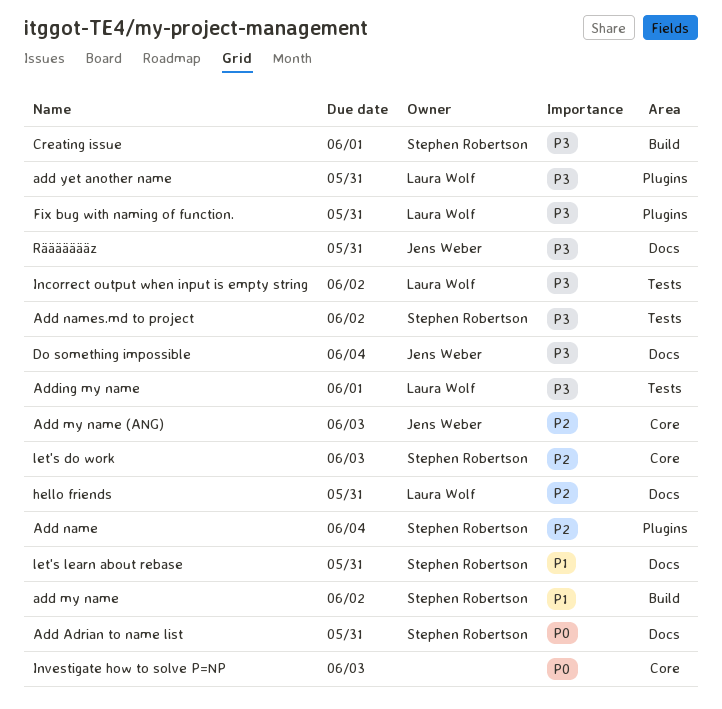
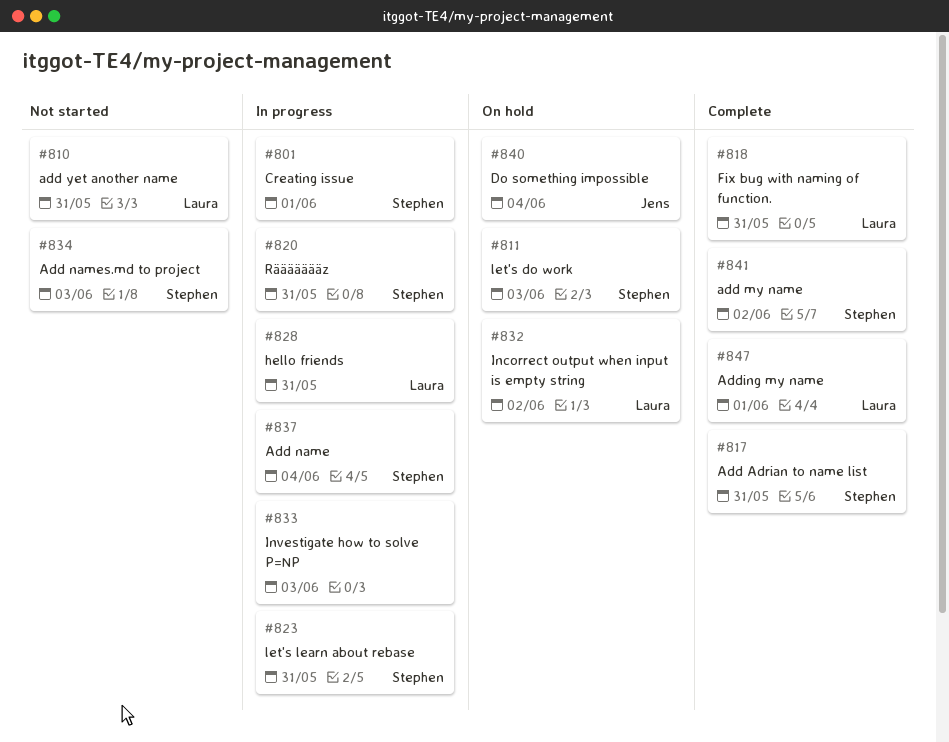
Add my name (ANG): present -> none
Add names.md to project, due: Jun 2 -> Jun 3
Räääääääz, owner: Jens Weber -> Stephen Robertson

